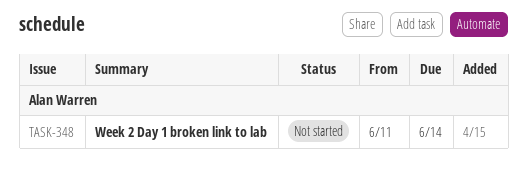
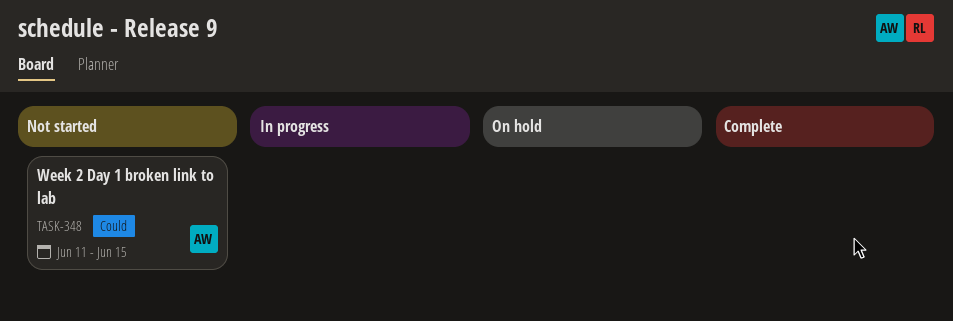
TASK-348, due: Jun 14 -> Jun 15

